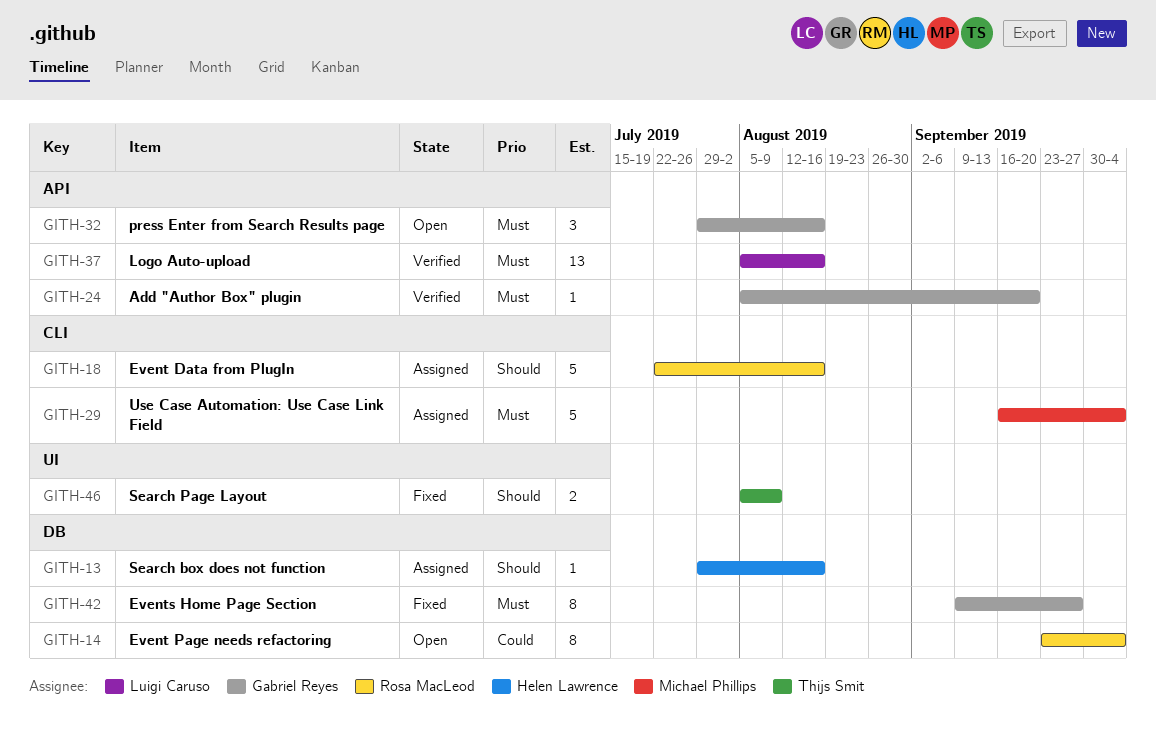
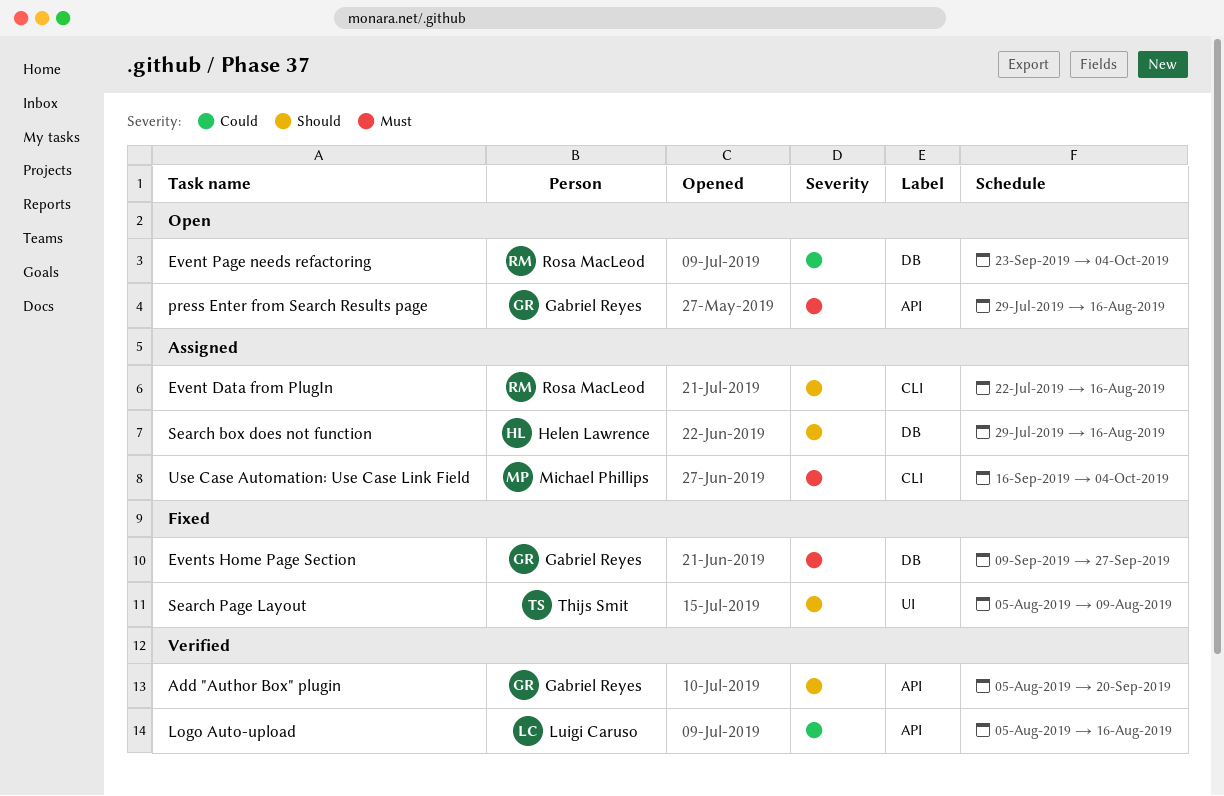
Add "Author Box" plugin, priority: Must -> Should
Logo Auto-upload, priority: Must -> Could

